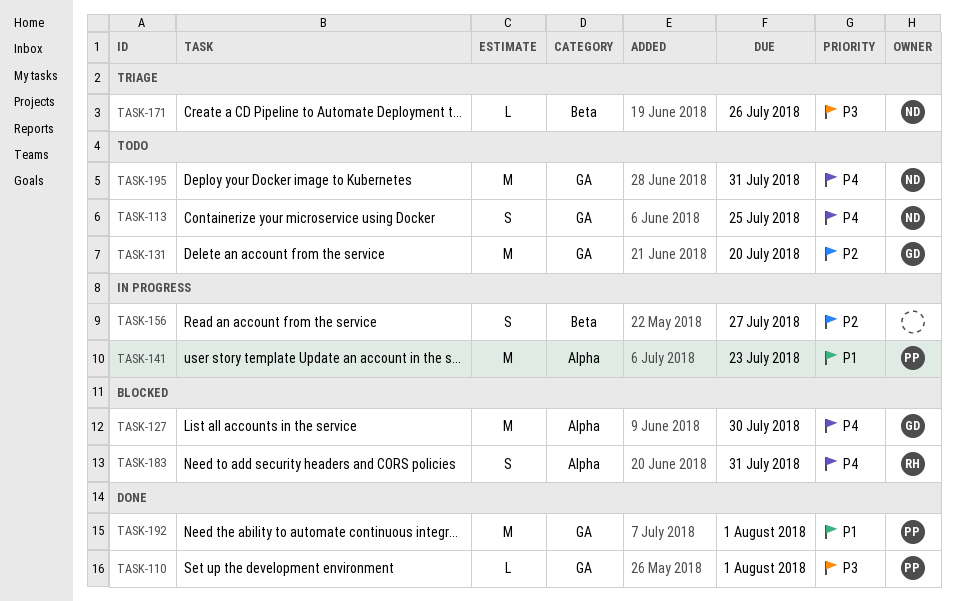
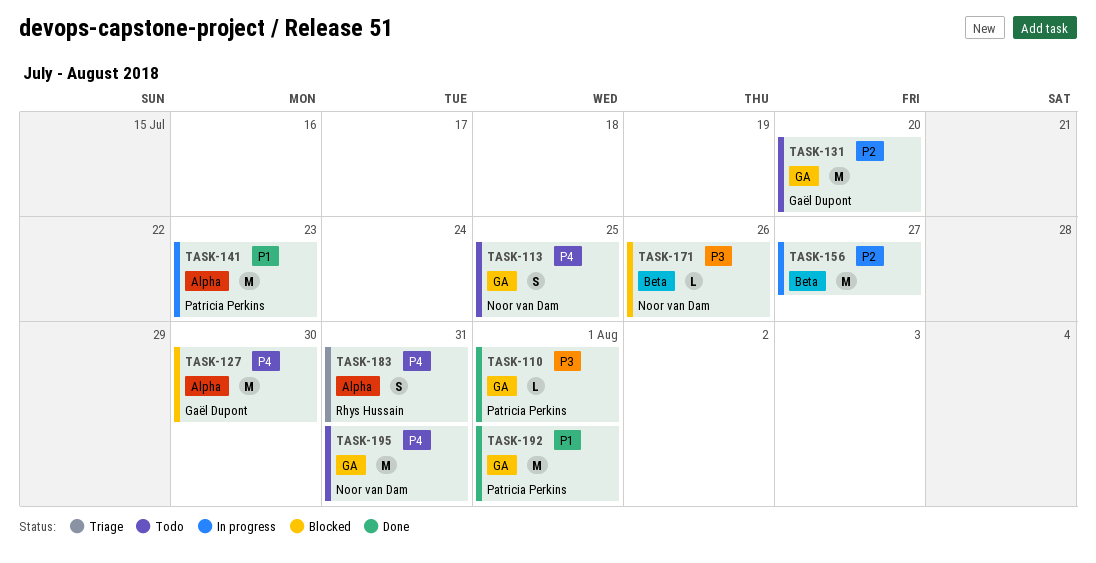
TASK-156, estimate: S -> M
TASK-171, status: Triage -> Blocked
TASK-183, status: Blocked -> Triage

